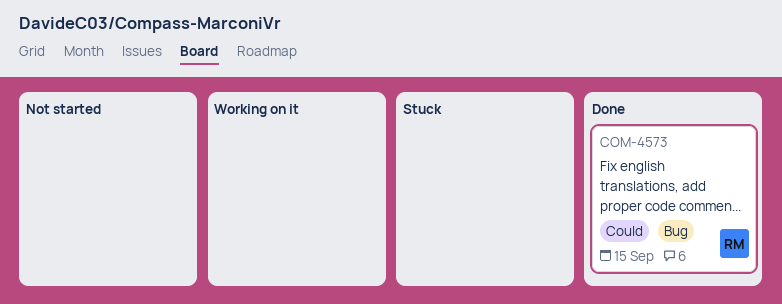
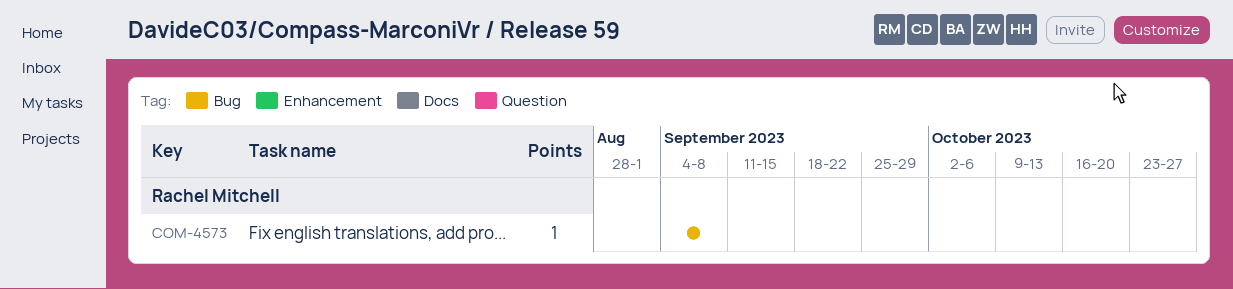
COM-4573, due: Sep 15 -> Sep 8

